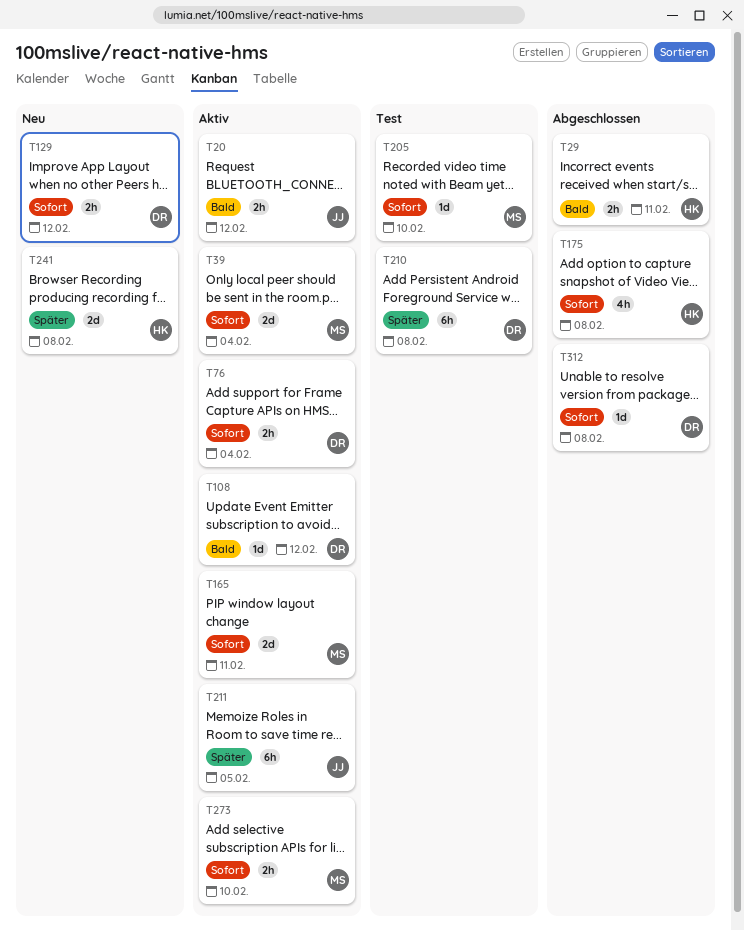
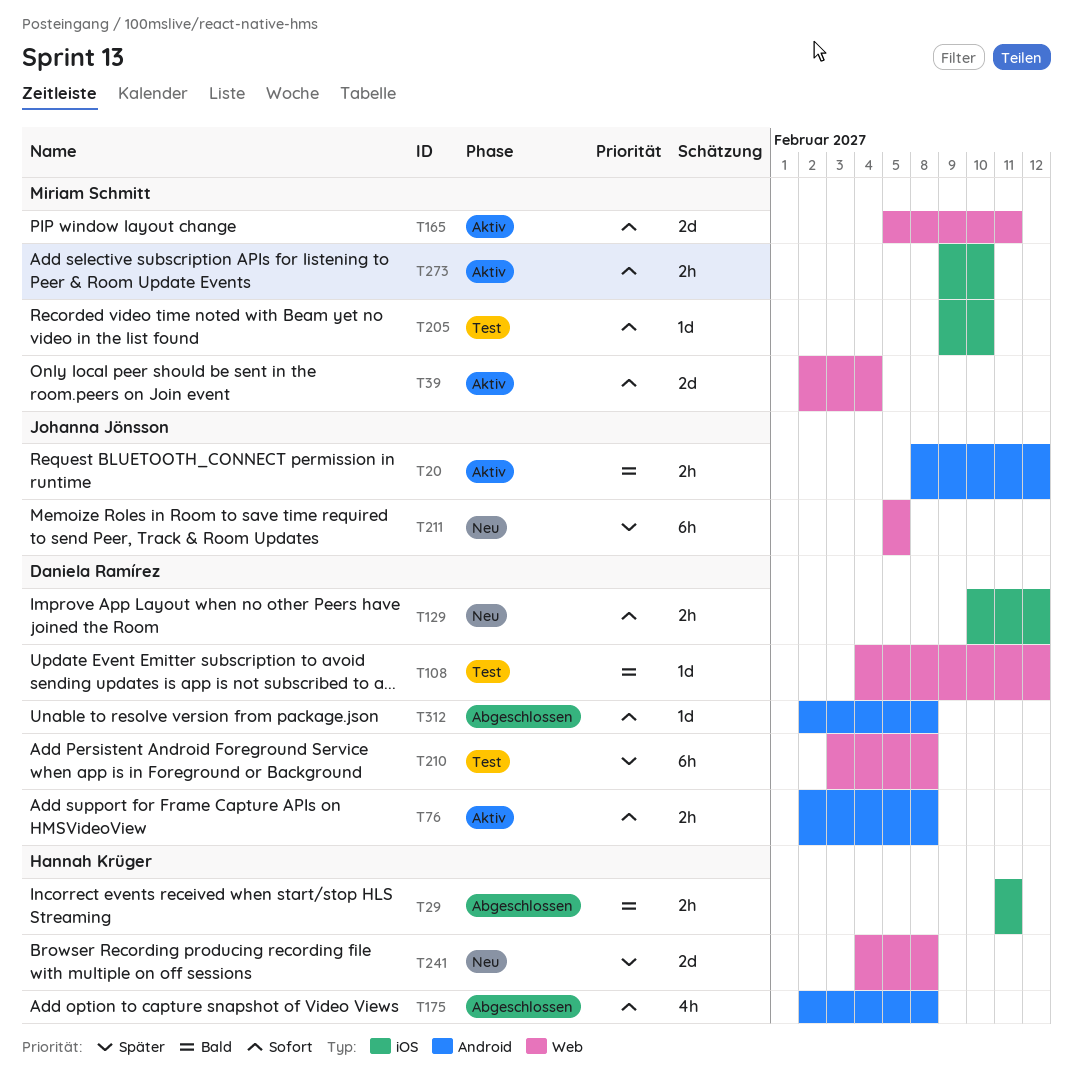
T76, due: Feb 4 -> Feb 8
T108, status: Aktiv -> Test
T211, status: Aktiv -> Neu

